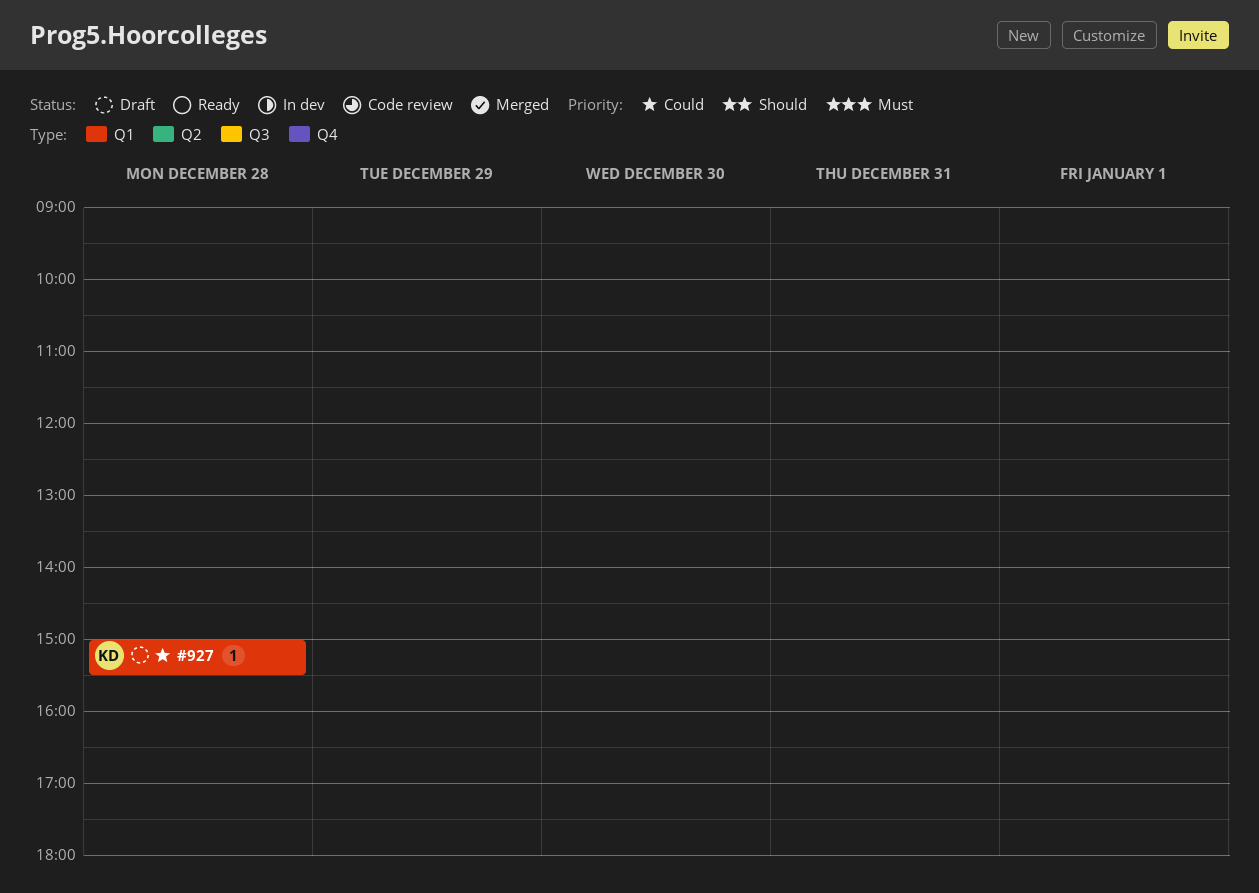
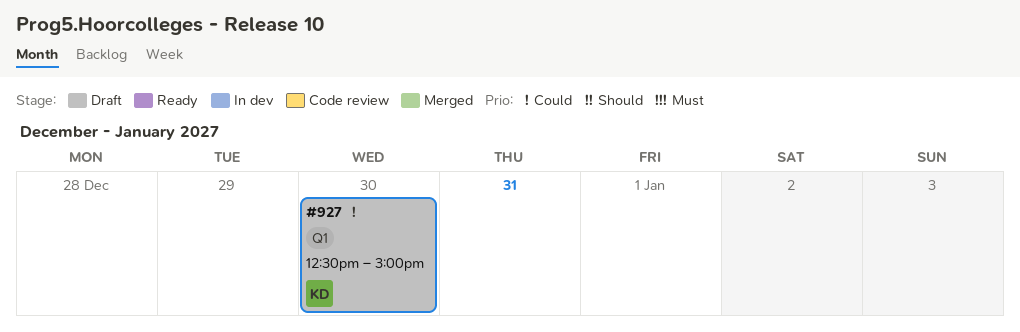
#927, day: Dec 28 -> Dec 30
#927, begins: 15:00 -> 12:30
#927, ends: 15:30 -> 15:00

